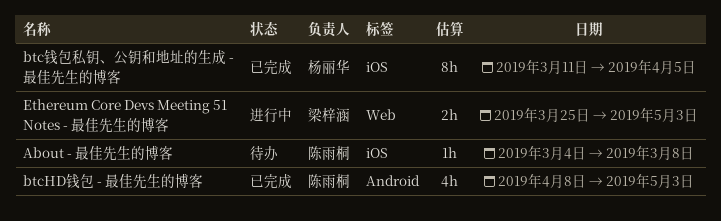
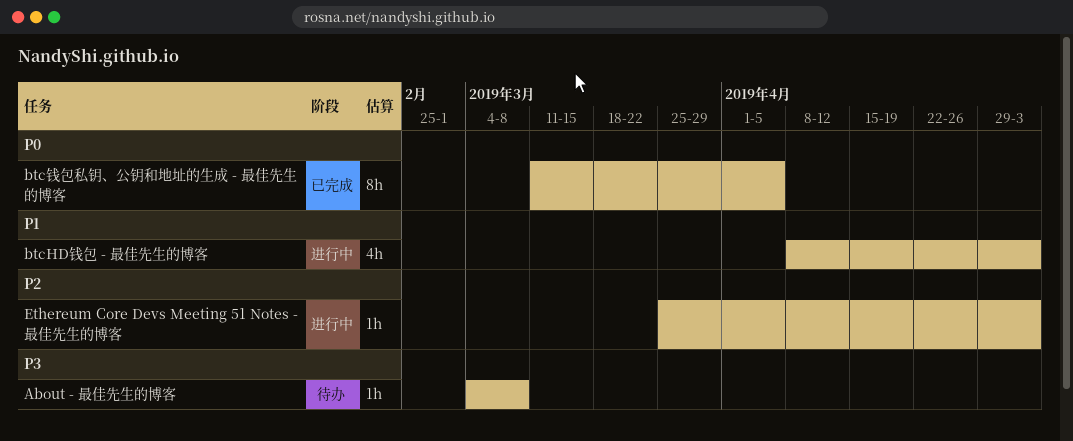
btcHD钱包 - 最佳先生的博客, status: 已完成 -> 进行中
Ethereum Core Devs Meeting 51 Notes - 最佳先生的博客, estimate: 2h -> 1h

